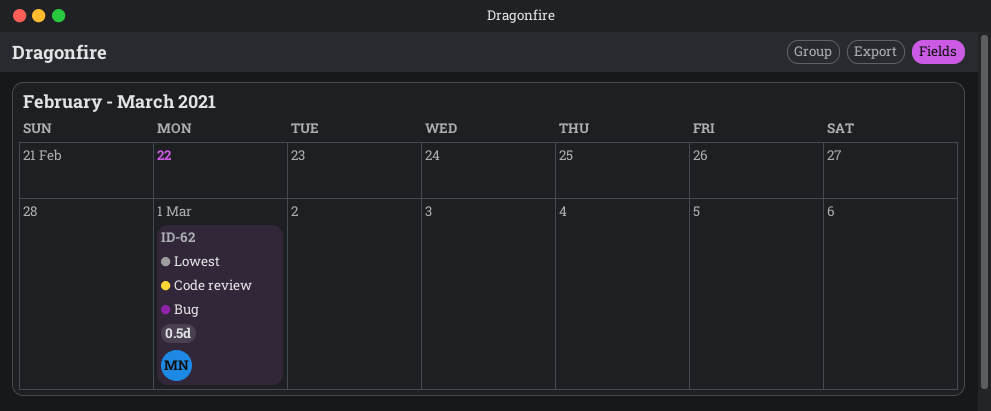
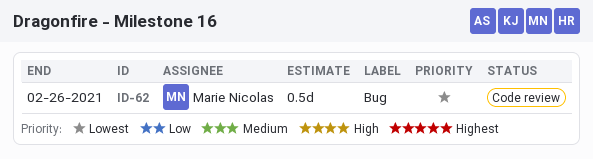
ID-62, due: Mar 1 -> Feb 26

